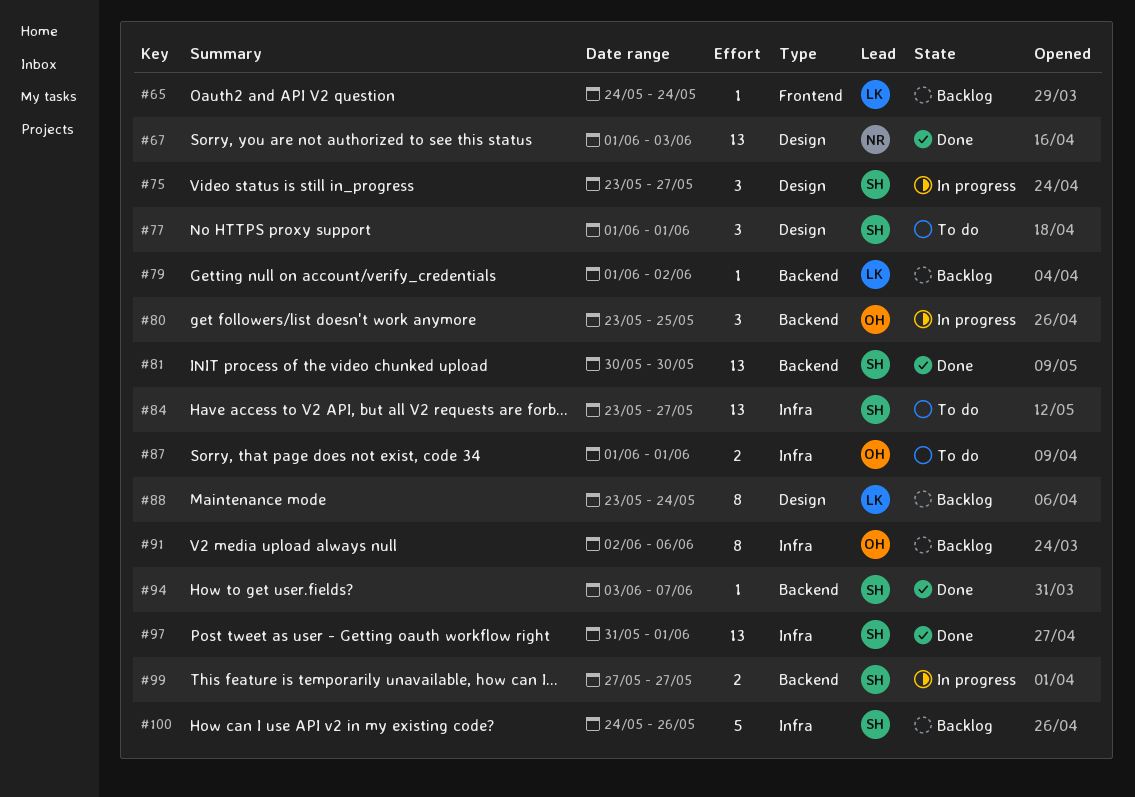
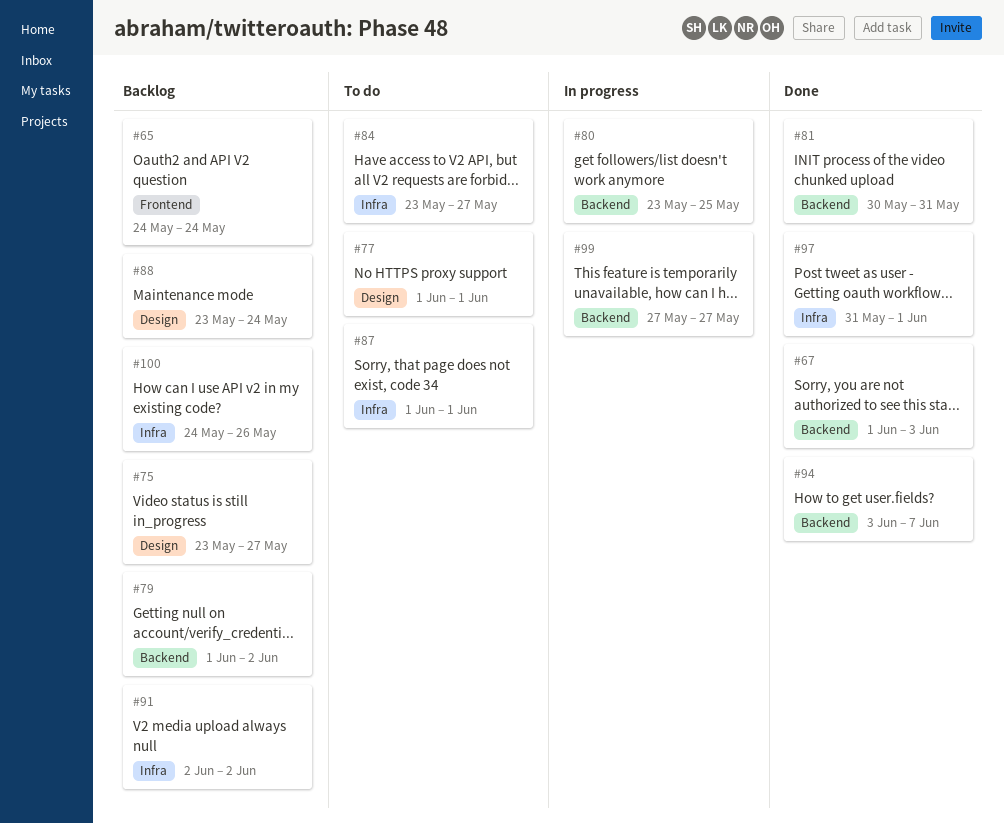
#67, label: Design -> Backend
#75, status: In progress -> Backlog
#81, due: May 30 -> May 31
#91, due: Jun 6 -> Jun 2

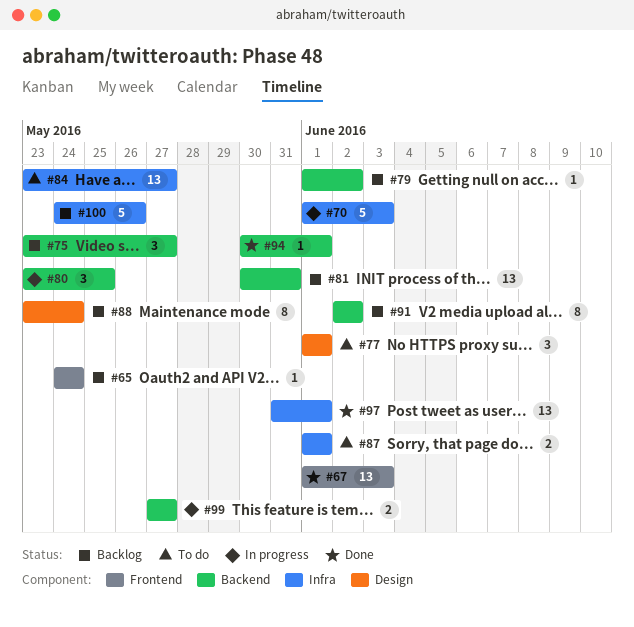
#67, label: Backend -> Frontend
#70: none -> present
#75, label: Design -> Backend
#81, status: Done -> Backlog
#91, label: Infra -> Backend
#94, start: Jun 3 -> May 30
#94, due: Jun 7 -> Jun 1

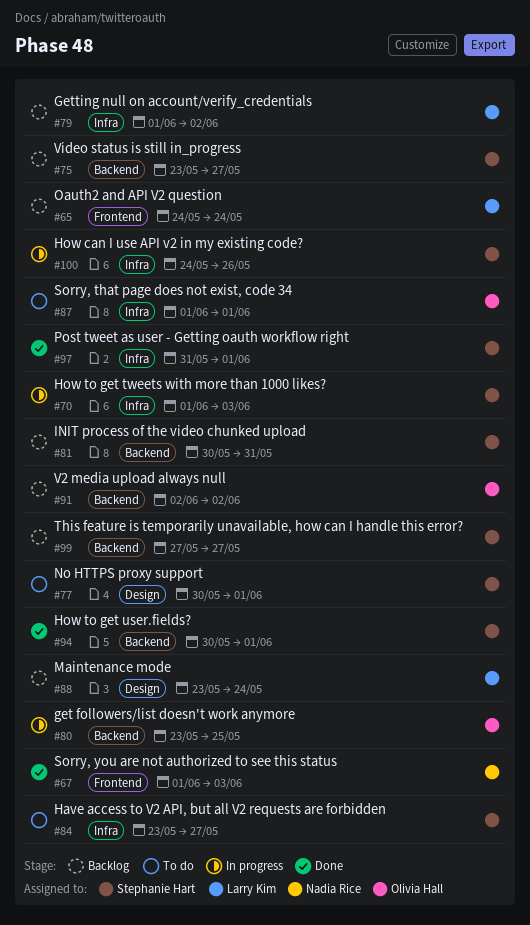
#77, start: Jun 1 -> May 30
#79, label: Backend -> Infra
#99, status: In progress -> Backlog
#100, status: Backlog -> In progress

